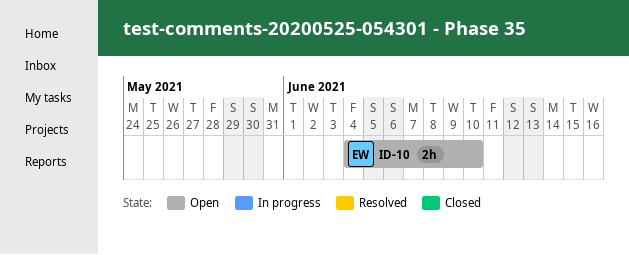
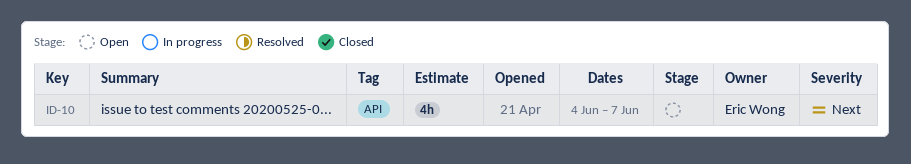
ID-10, estimate: 2h -> 4h
ID-10, due: Jun 10 -> Jun 7

